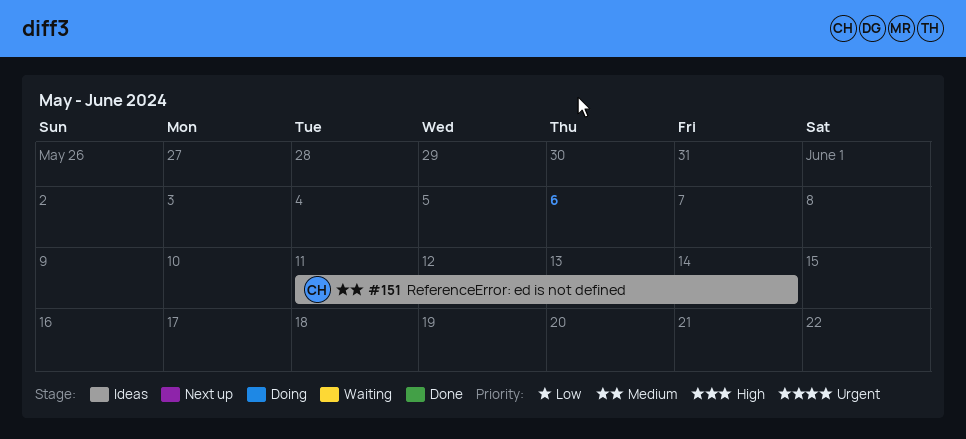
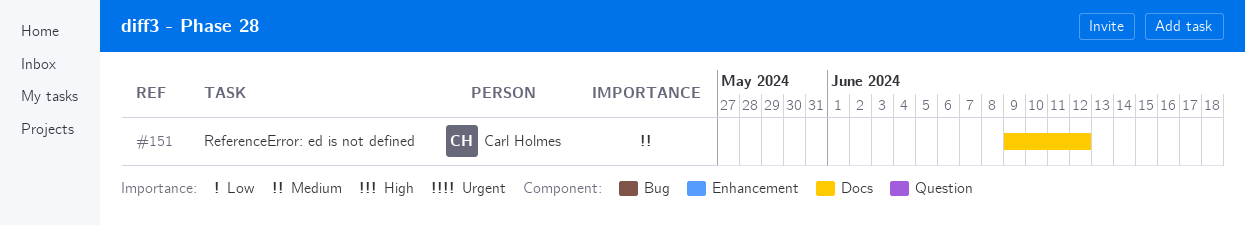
#151, start: Jun 11 -> Jun 9
#151, due: Jun 14 -> Jun 12

